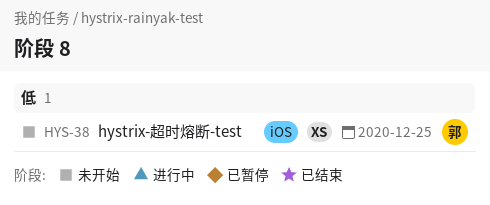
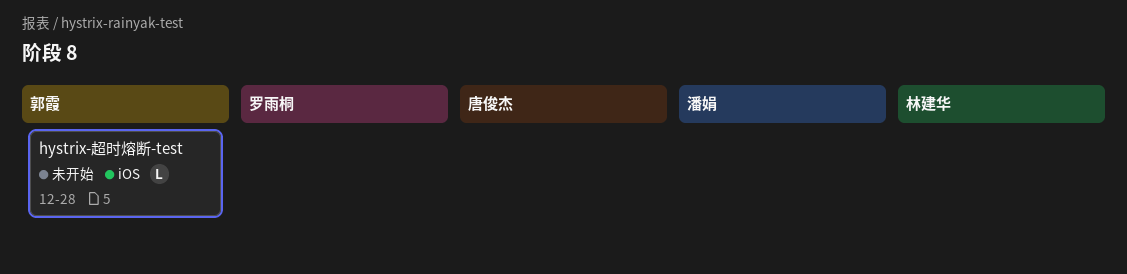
hystrix-超时熔断-test, estimate: XS -> L
hystrix-超时熔断-test, due: Dec 25 -> Dec 28

